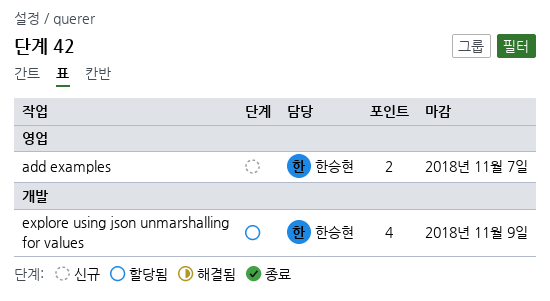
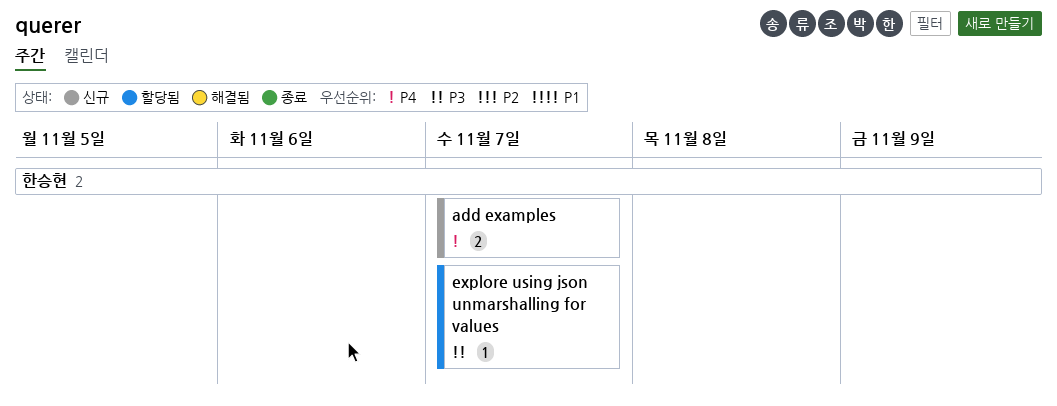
explore using json unmarshalling for values, estimate: 4 -> 1
explore using json unmarshalling for values, due: Nov 9 -> Nov 7

